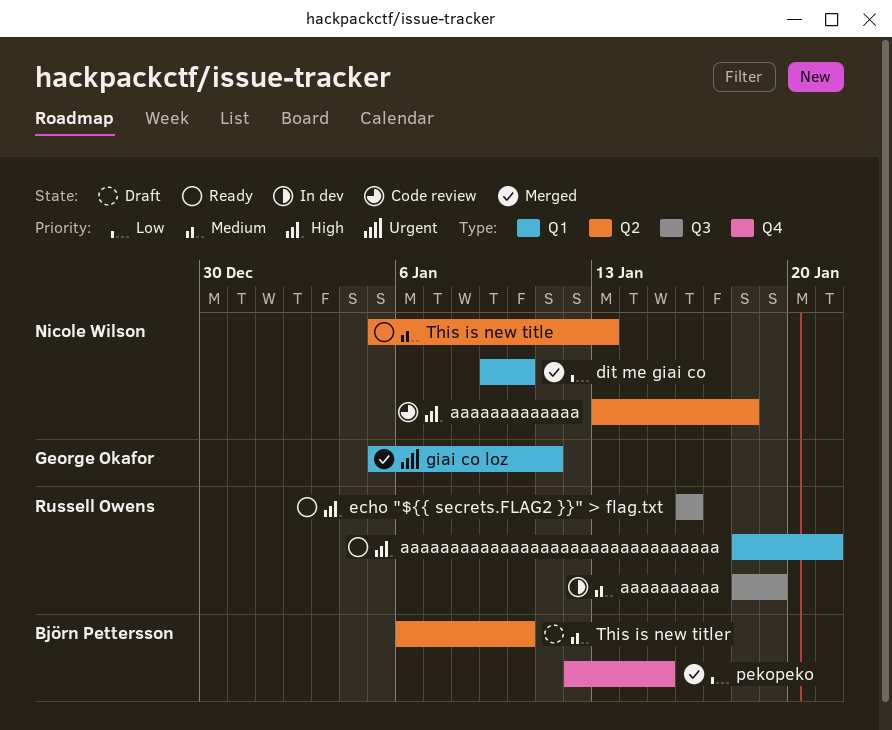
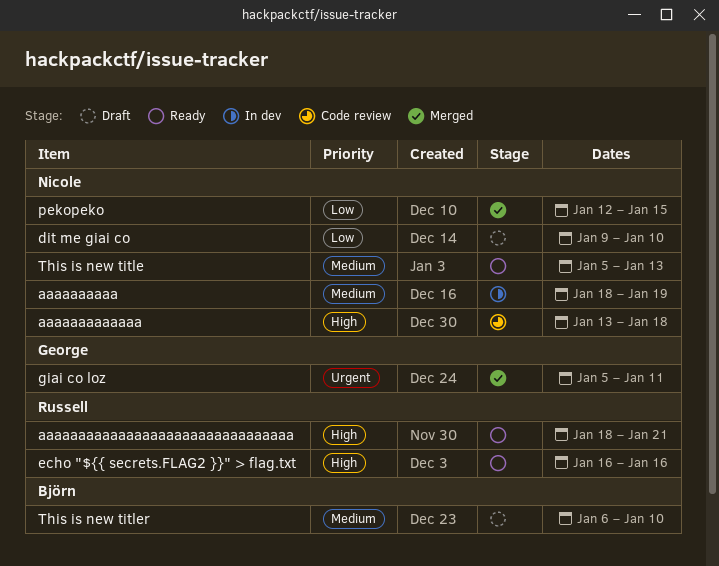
aaaaaaaaaa, owner: Russell Owens -> Nicole Wilson
dit me giai co, status: Merged -> Draft
pekopeko, owner: Björn Pettersson -> Nicole Wilson

